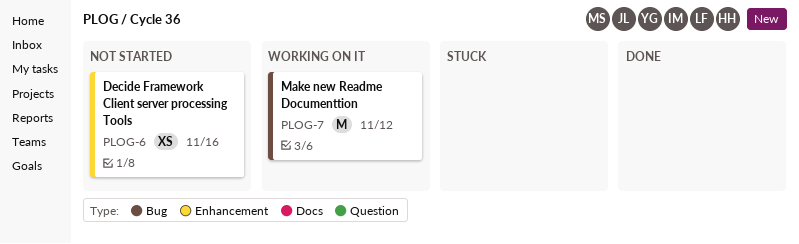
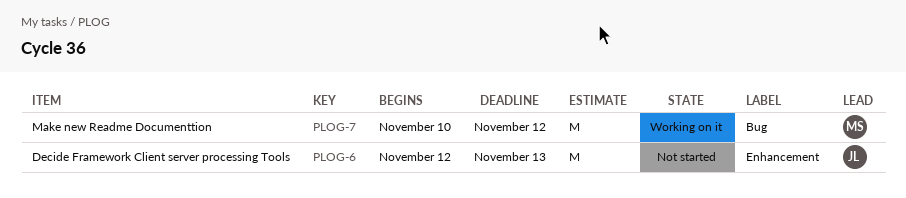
PLOG-6, estimate: XS -> M
PLOG-6, due: Nov 16 -> Nov 13

